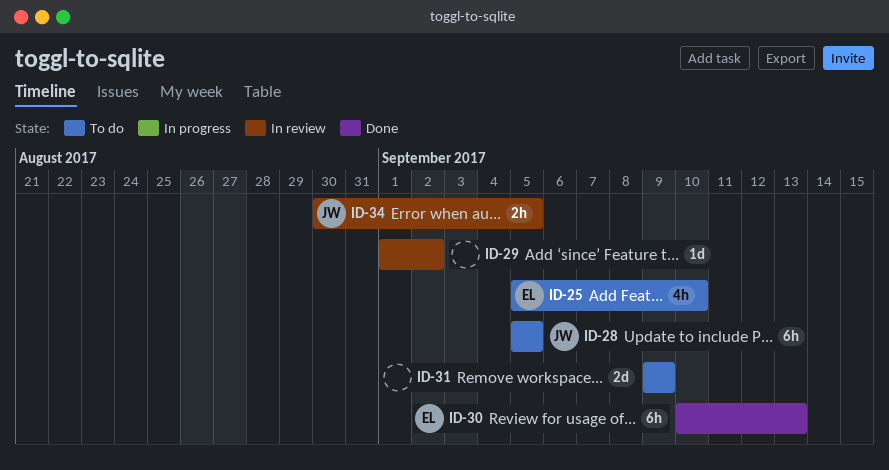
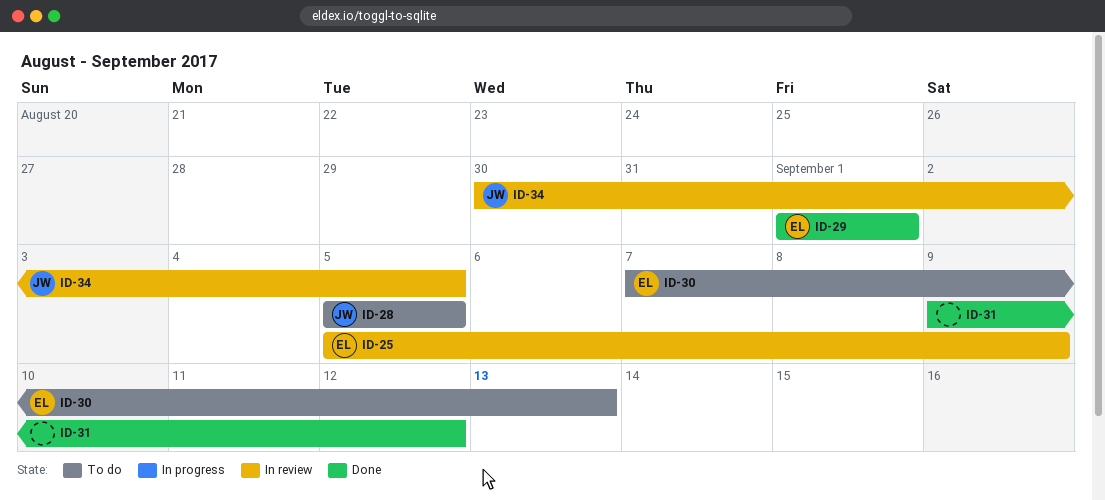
ID-25, status: To do -> In review
ID-25, due: Sep 10 -> Sep 9
ID-29, status: In review -> Done
ID-29, owner: none -> EL
ID-29, due: Sep 2 -> Sep 1
ID-30, status: Done -> To do
ID-30, start: Sep 10 -> Sep 7
ID-31, status: To do -> Done
ID-31, due: Sep 9 -> Sep 12

